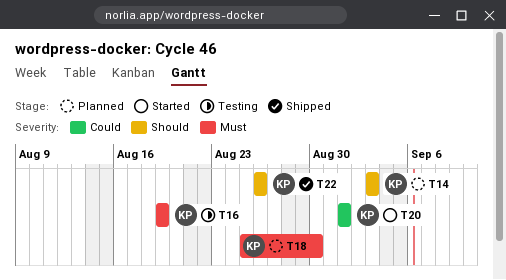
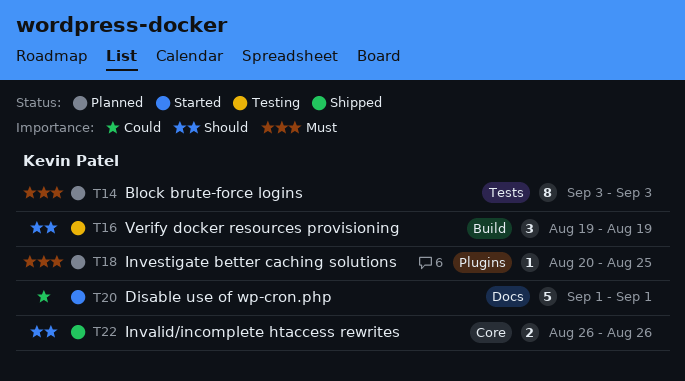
T14, priority: Should -> Must
T16, priority: Must -> Should
T18, start: Aug 25 -> Aug 20
T18, due: Aug 30 -> Aug 25

